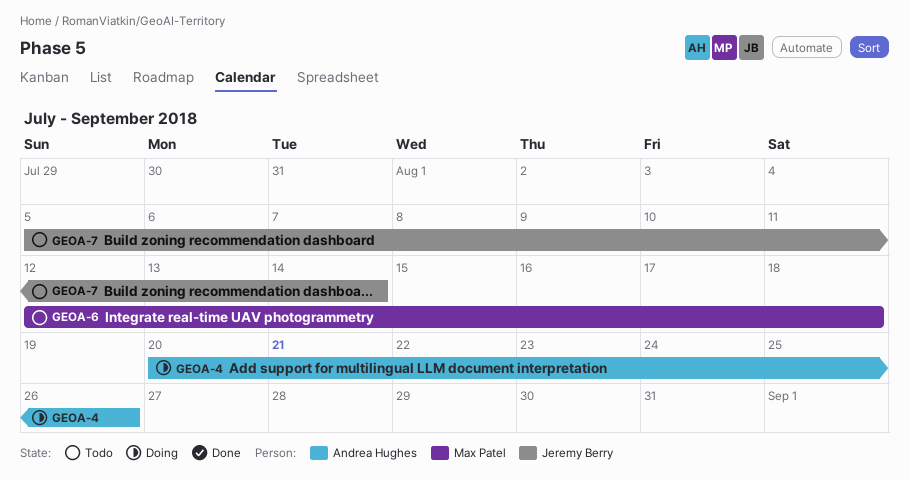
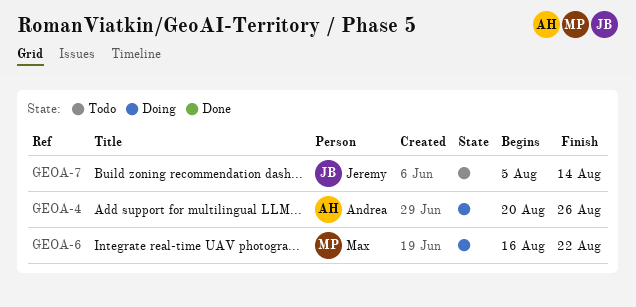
GEOA-6, status: Todo -> Doing
GEOA-6, start: Aug 12 -> Aug 16
GEOA-6, due: Aug 18 -> Aug 22

